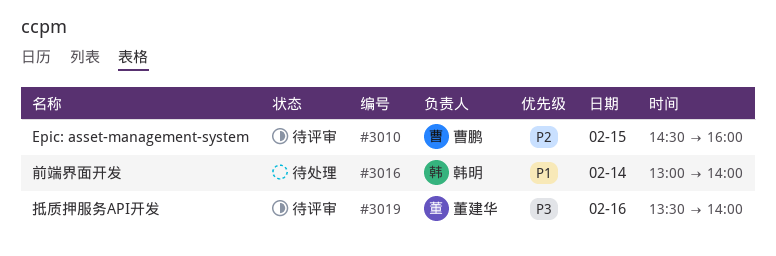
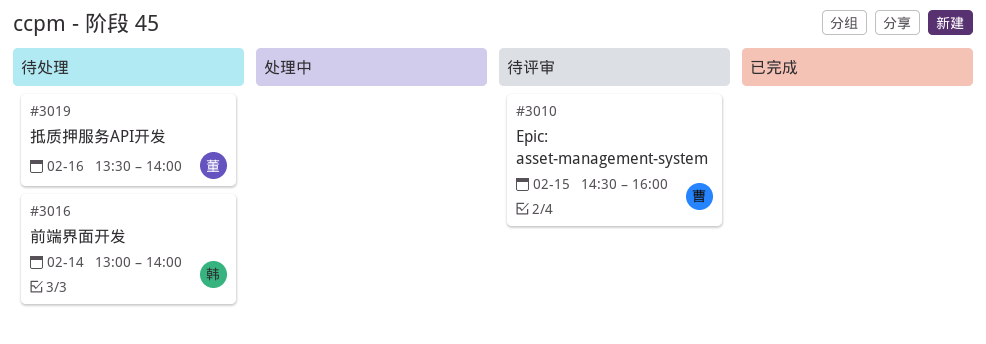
#3019, status: 待评审 -> 待处理

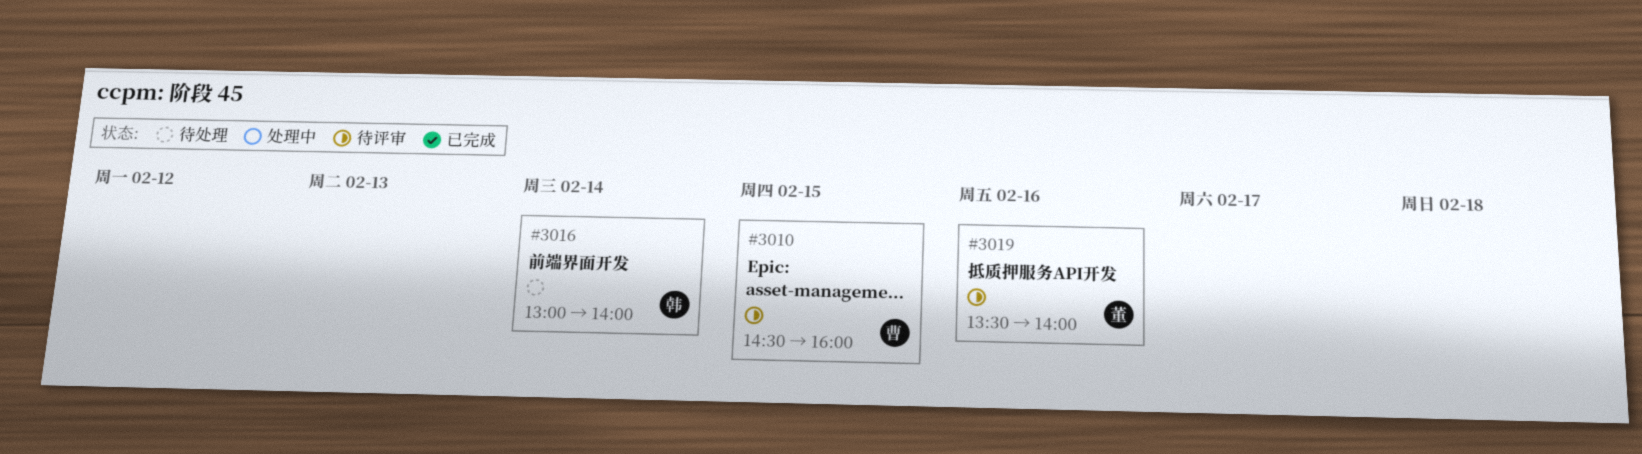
#3019, status: 待处理 -> 待评审

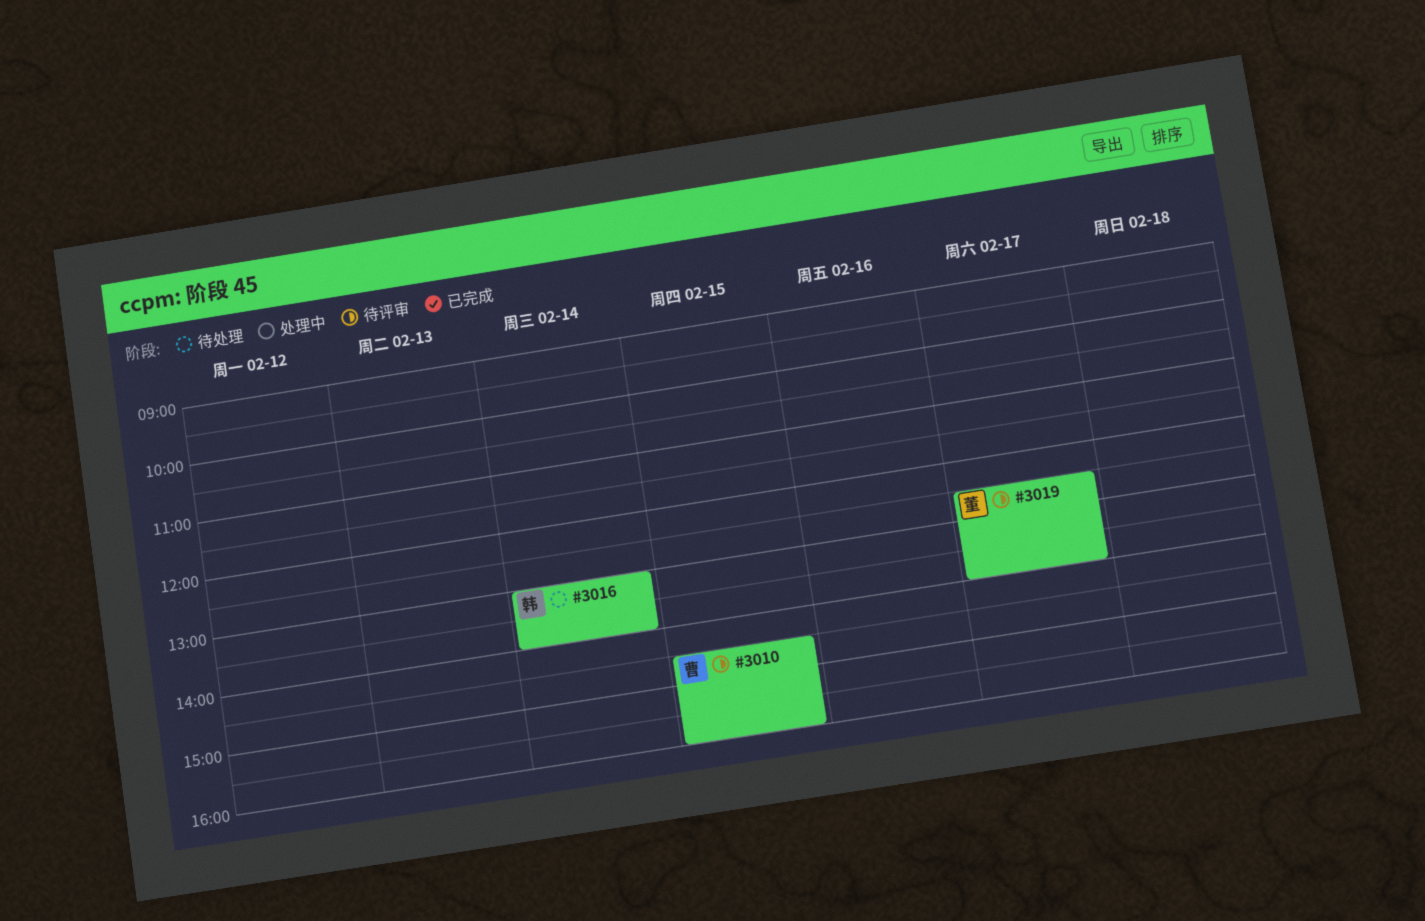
#3019, day: Feb 16 -> Feb 17
#3019, begins: 13:30 -> 12:30

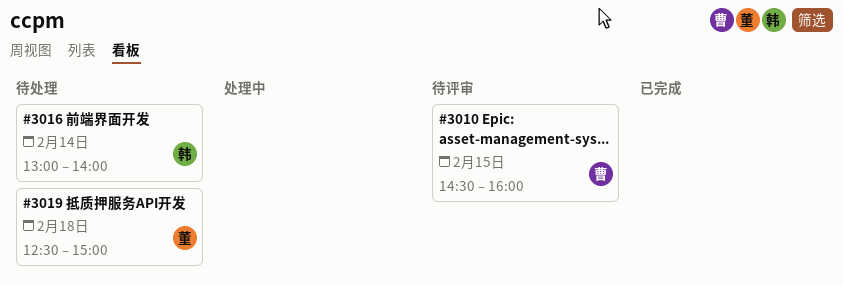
#3019, status: 待评审 -> 待处理
#3019, day: Feb 17 -> Feb 18
#3019, ends: 14:00 -> 15:00

